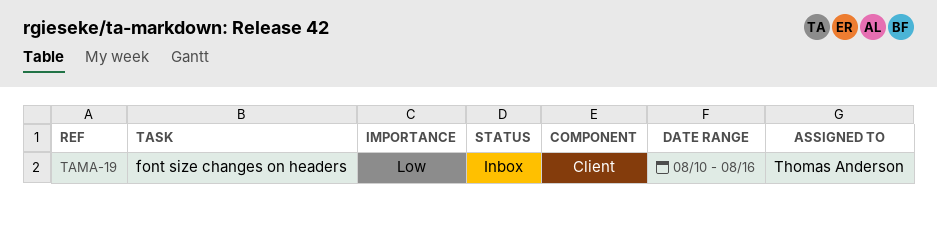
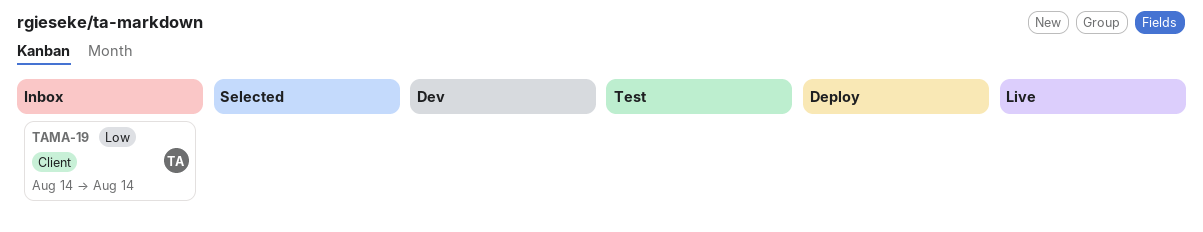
TAMA-19, start: Aug 10 -> Aug 14
TAMA-19, due: Aug 16 -> Aug 14

